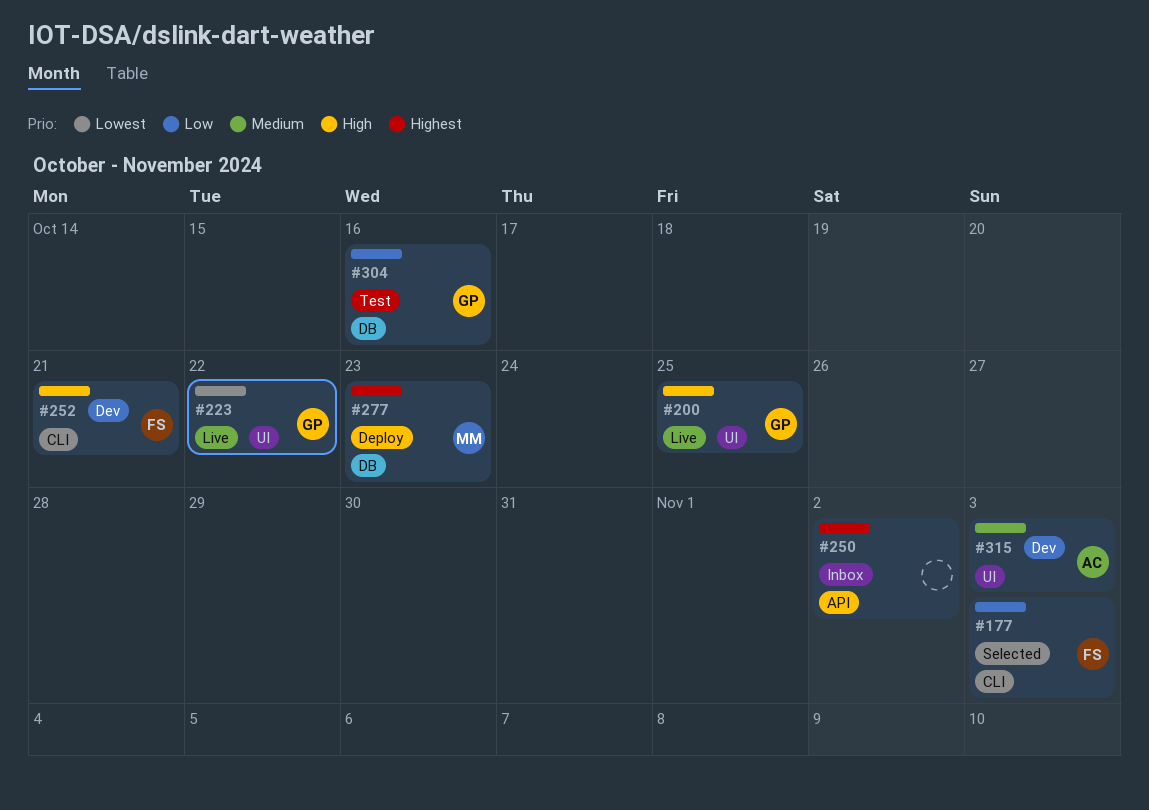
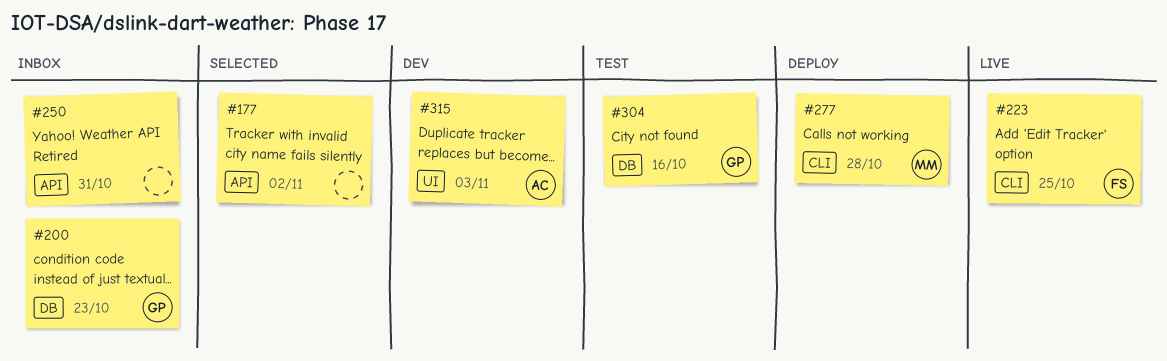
#177, owner: FS -> none
#177, label: CLI -> API
#177, due: Nov 3 -> Nov 2
#200, status: Live -> Inbox
#200, label: UI -> DB
#200, due: Oct 25 -> Oct 23
#223, owner: GP -> FS
#223, label: UI -> CLI
#223, due: Oct 22 -> Oct 25
#250, due: Nov 2 -> Oct 31
#252: present -> none
#277, label: DB -> CLI
#277, due: Oct 23 -> Oct 28

